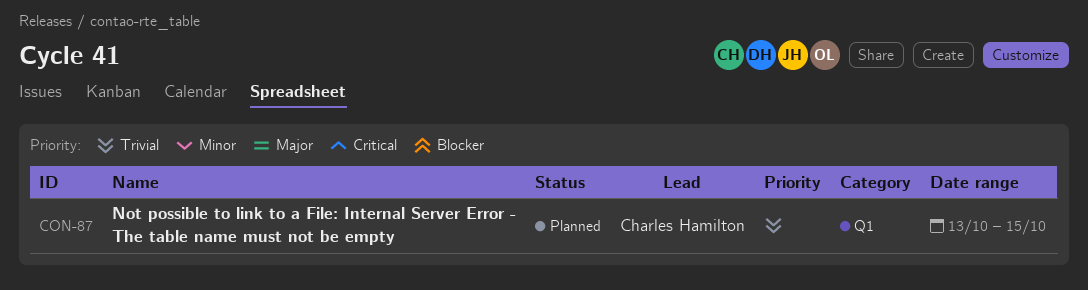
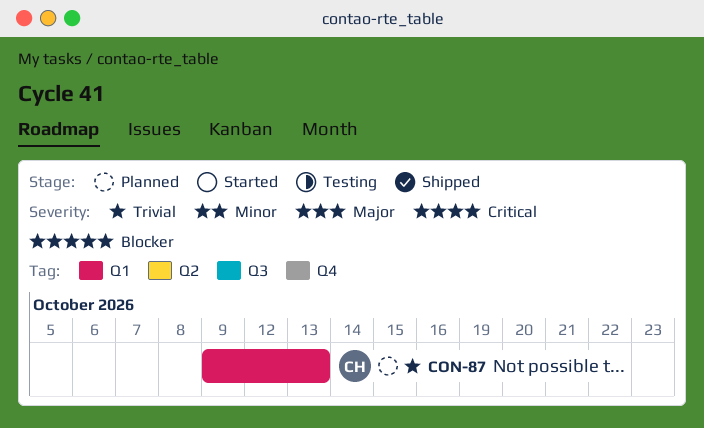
CON-87, start: Oct 13 -> Oct 9
CON-87, due: Oct 15 -> Oct 13

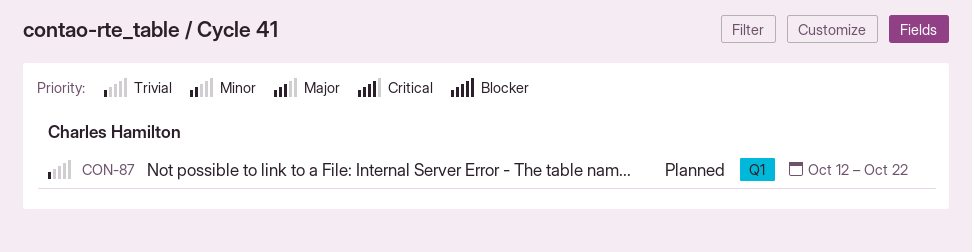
CON-87, start: Oct 9 -> Oct 12
CON-87, due: Oct 13 -> Oct 22

